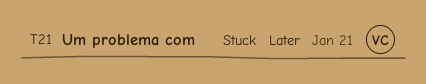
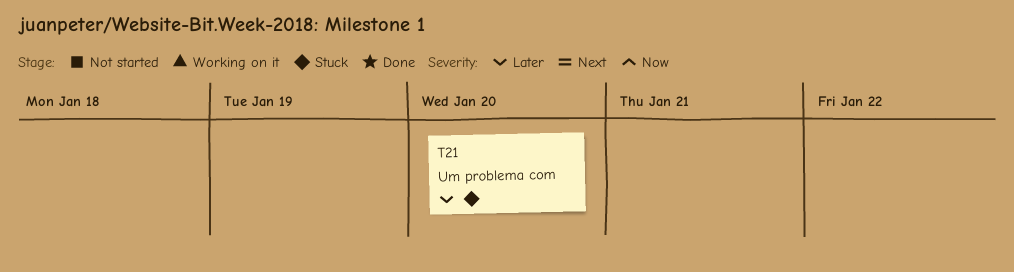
T21, due: Jan 21 -> Jan 20

